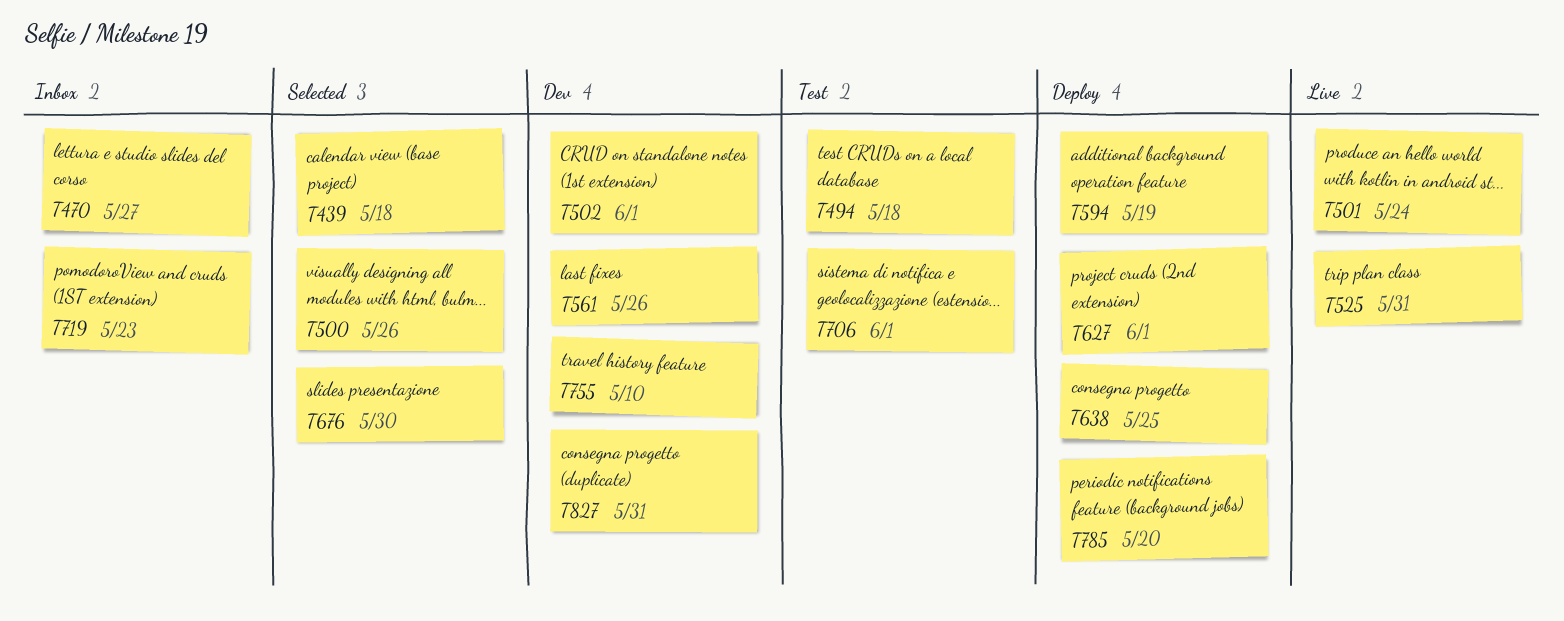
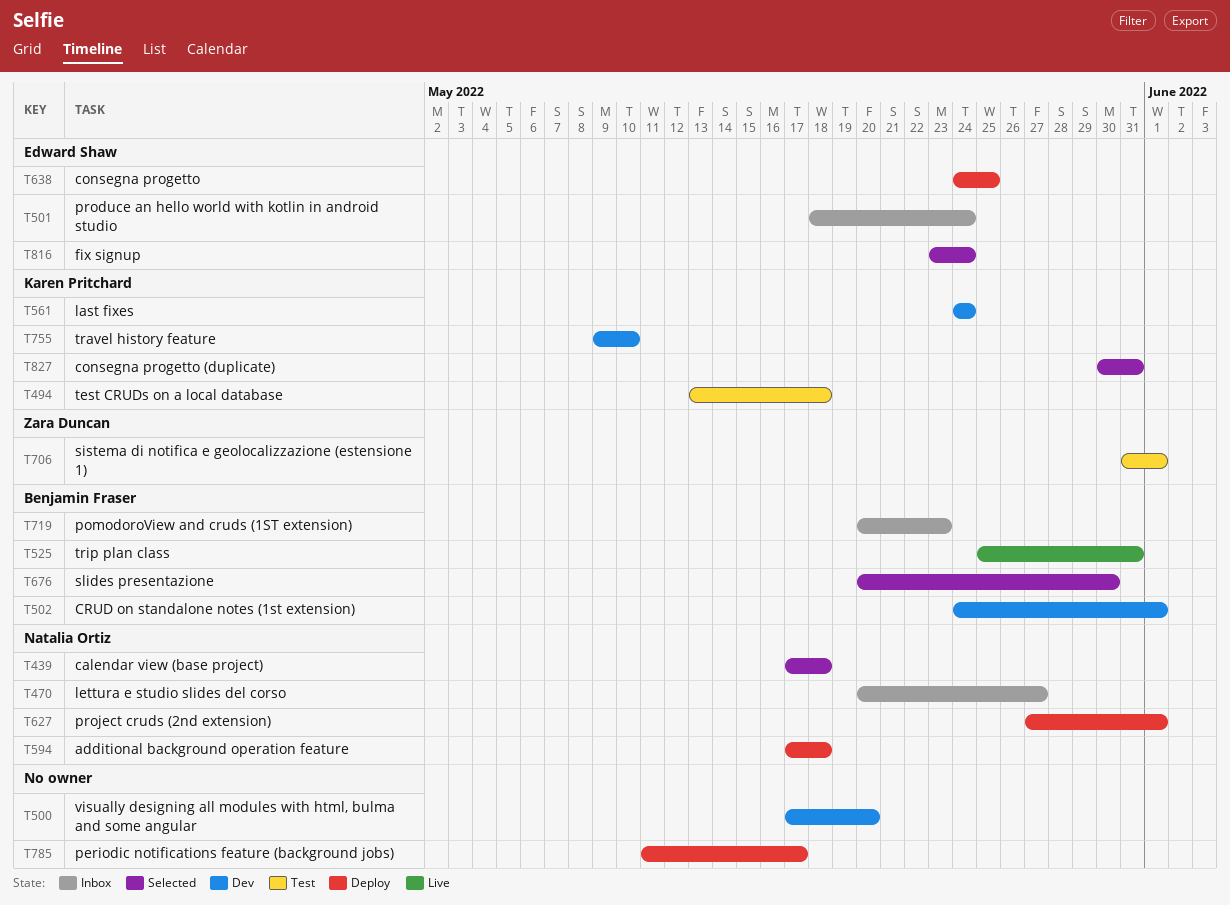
T500, status: Selected -> Dev
T500, due: May 26 -> May 20
T501, status: Live -> Inbox
T561, due: May 26 -> May 24
T594, due: May 19 -> May 18
T785, due: May 20 -> May 17
T816: none -> present
T827, status: Dev -> Selected

